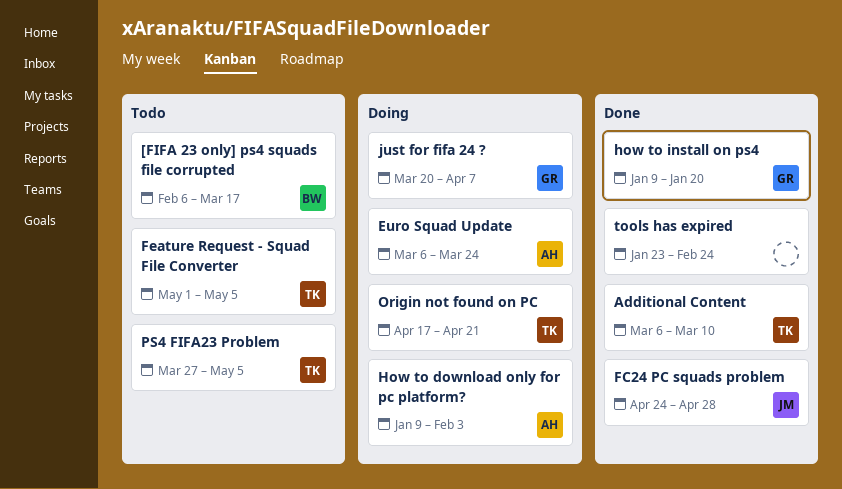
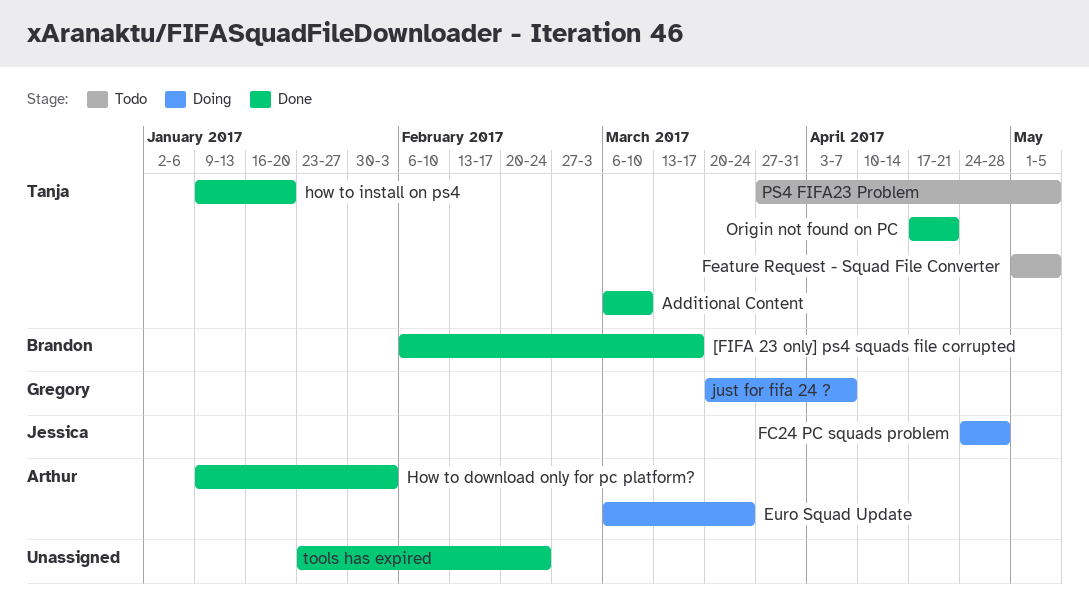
[FIFA 23 only] ps4 squads file corrupted, status: Todo -> Done
FC24 PC squads problem, status: Done -> Doing
How to download only for pc platform?, status: Doing -> Done
how to install on ps4, owner: Gregory -> Tanja
Origin not found on PC, status: Doing -> Done

